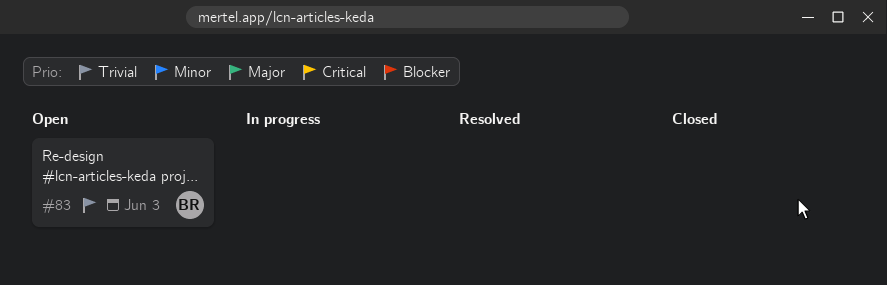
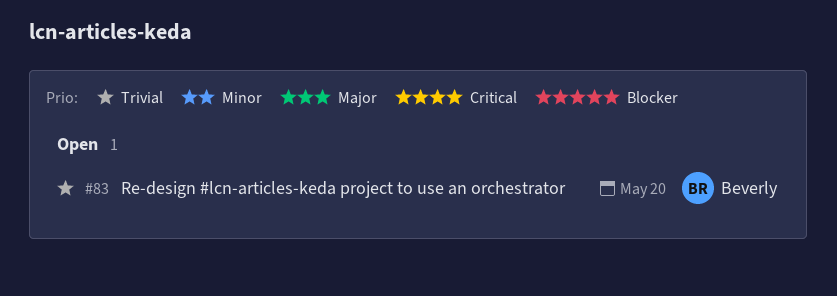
#83, due: Jun 3 -> May 20

